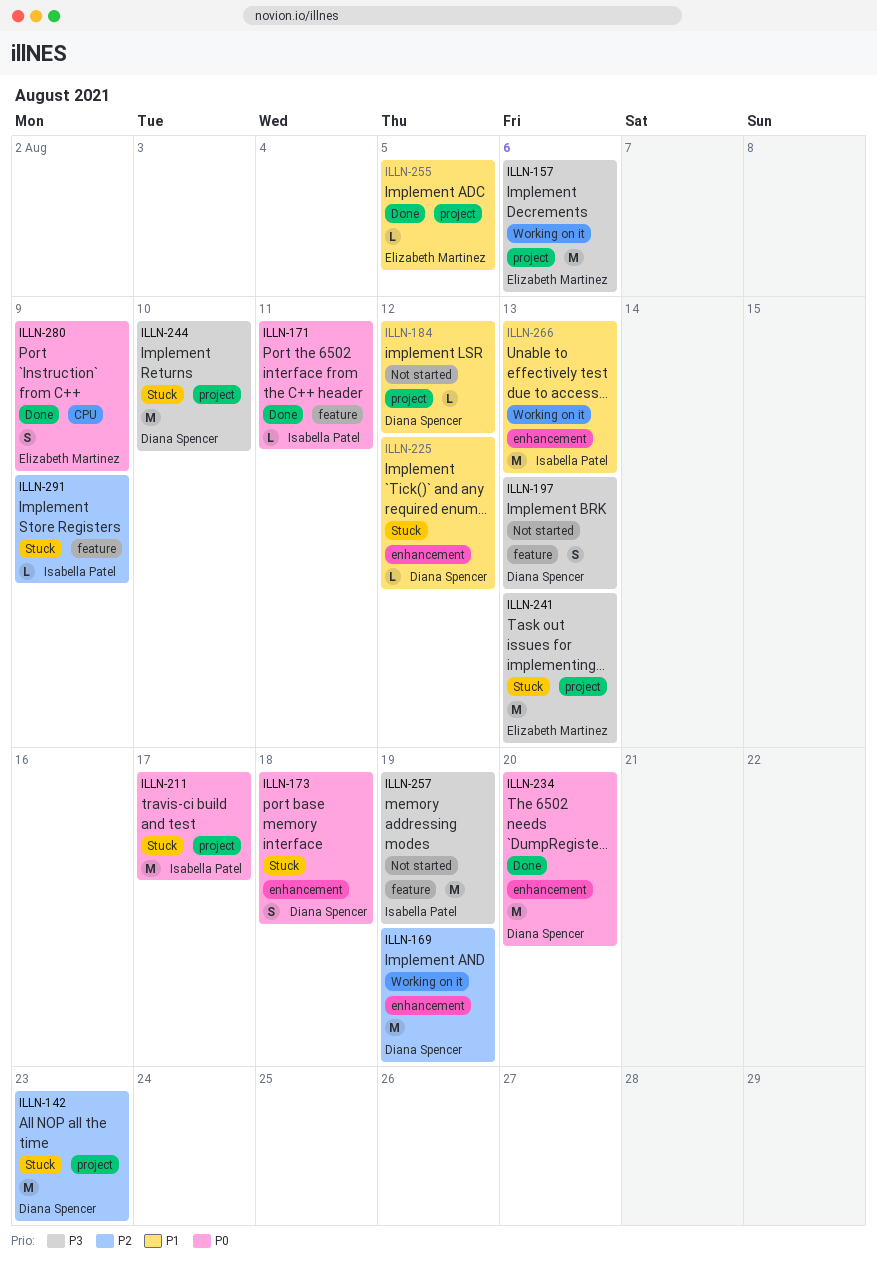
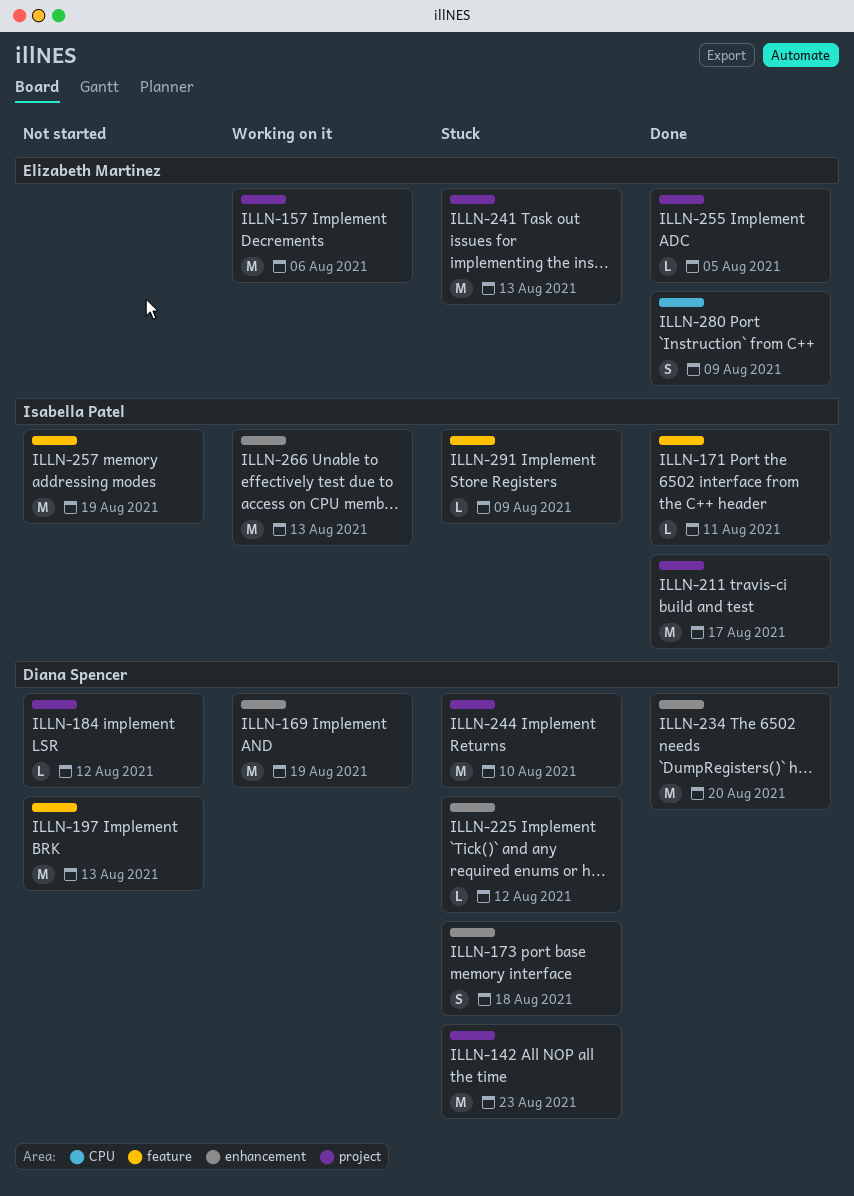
ILLN-197, estimate: S -> M
ILLN-211, status: Stuck -> Done

